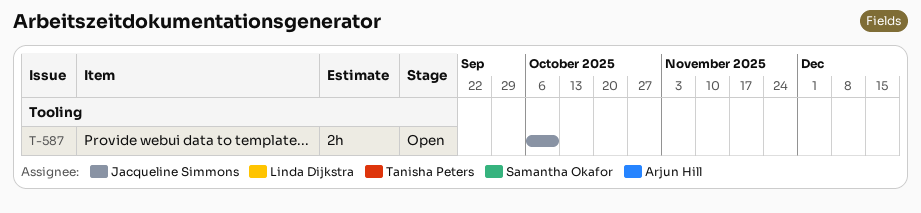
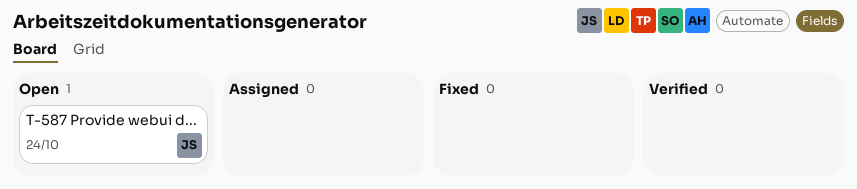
T-587, due: Oct 10 -> Oct 24

